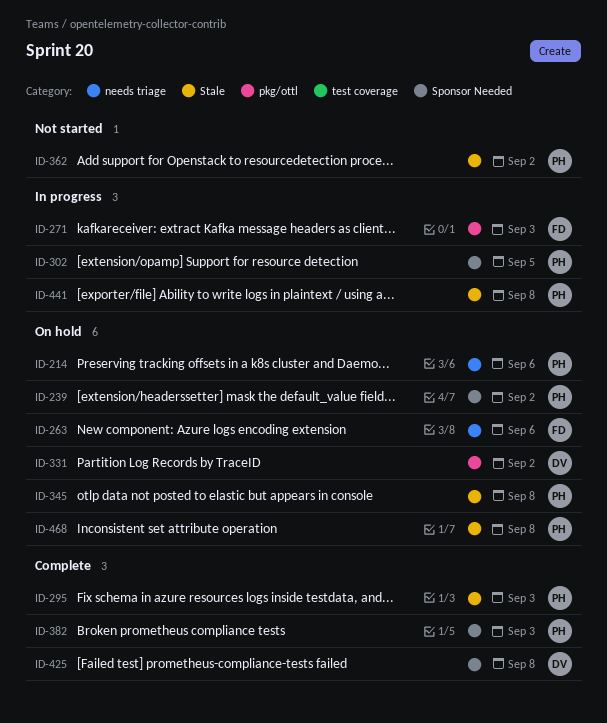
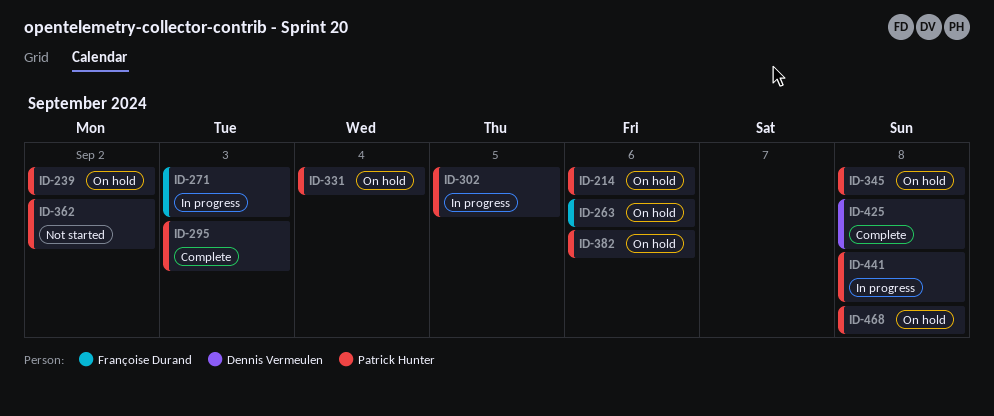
ID-331, owner: Dennis Vermeulen -> Patrick Hunter
ID-331, due: Sep 2 -> Sep 4
ID-382, status: Complete -> On hold
ID-382, due: Sep 3 -> Sep 6

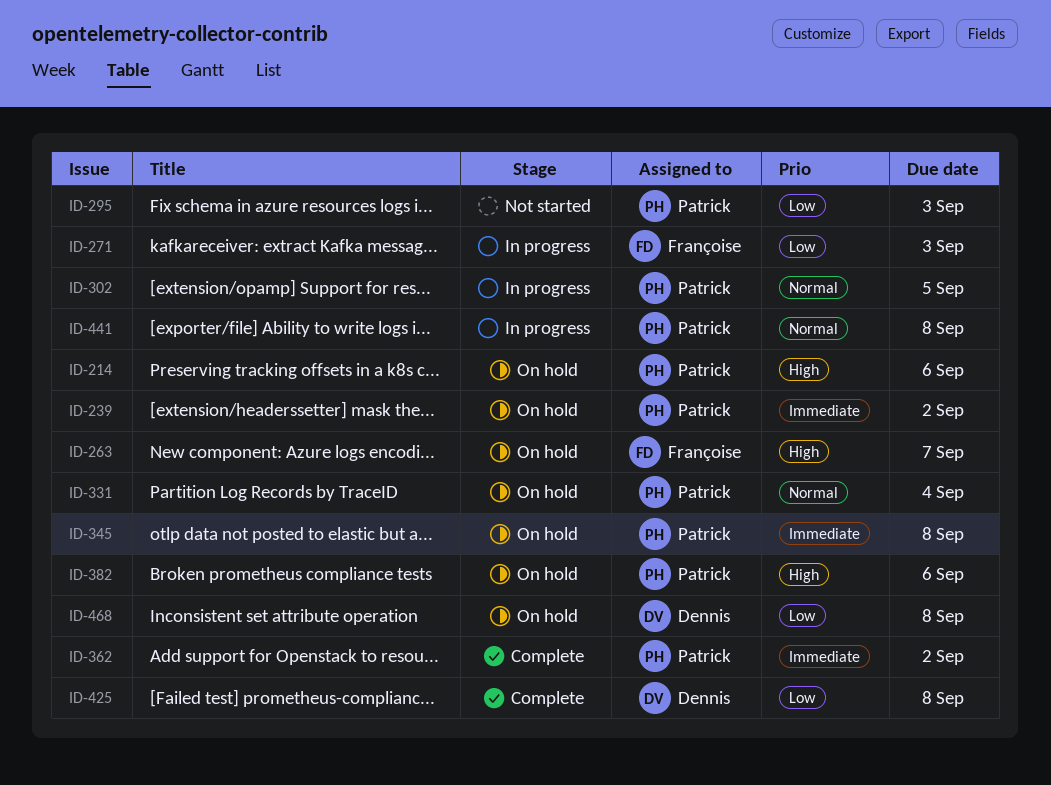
ID-263, due: Sep 6 -> Sep 7
ID-295, status: Complete -> Not started
ID-362, status: Not started -> Complete
ID-468, owner: Patrick Hunter -> Dennis Vermeulen

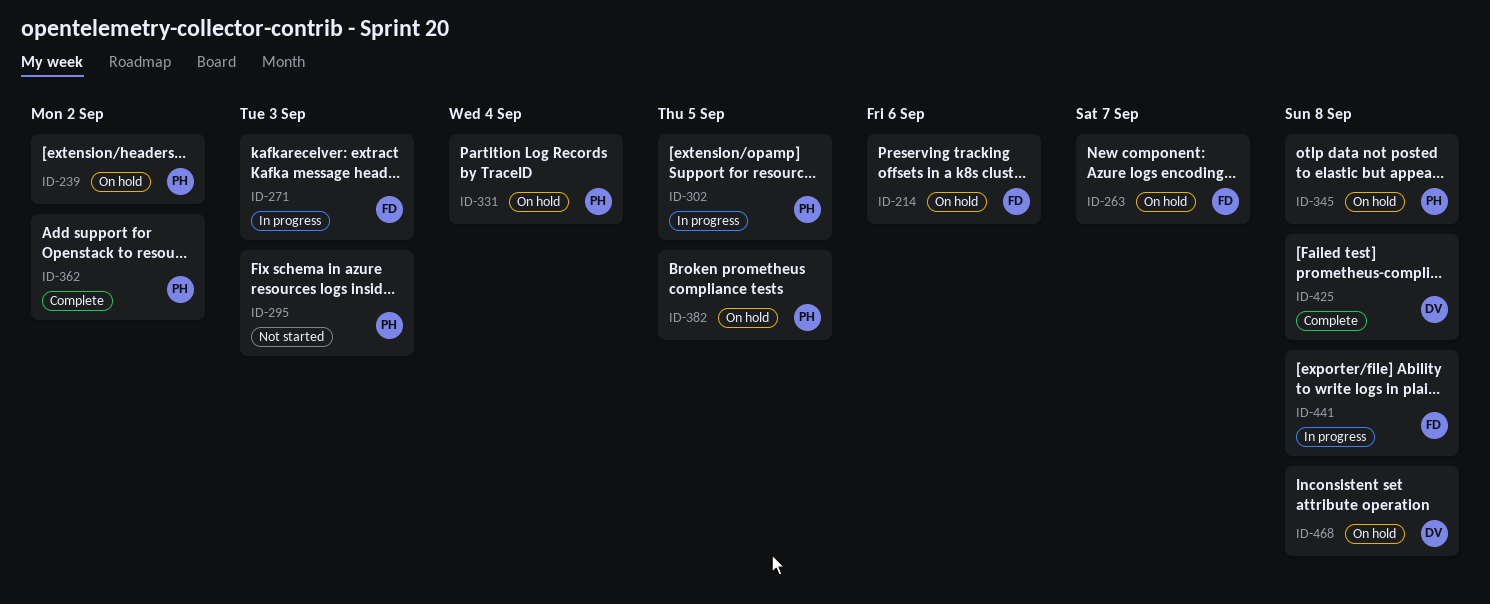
ID-214, owner: Patrick -> Françoise
ID-382, due: Sep 6 -> Sep 5
ID-441, owner: Patrick -> Françoise

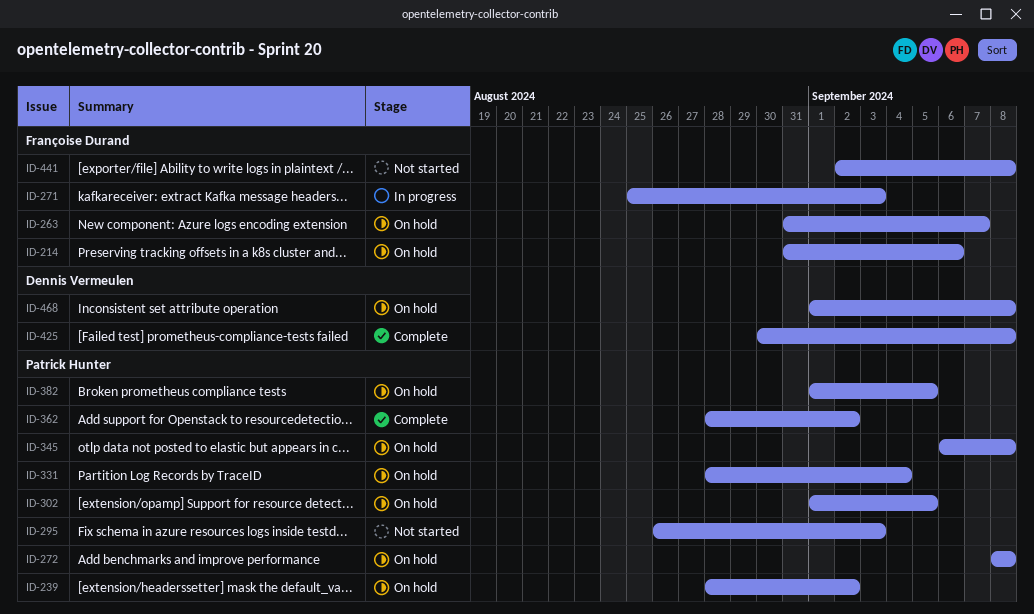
ID-272: none -> present
ID-302, status: In progress -> On hold
ID-441, status: In progress -> Not started

